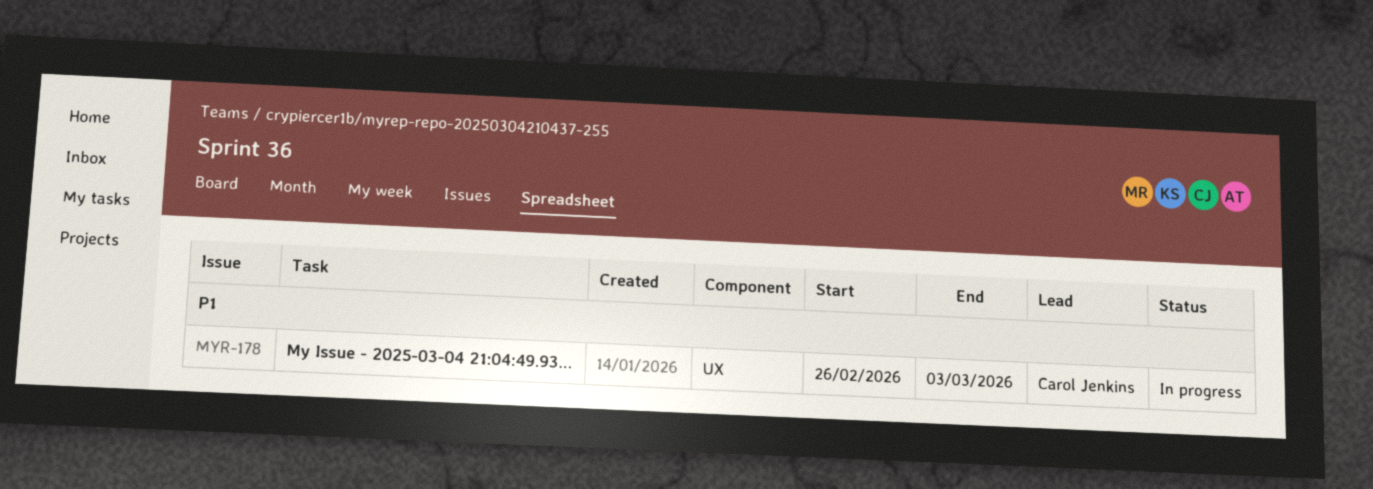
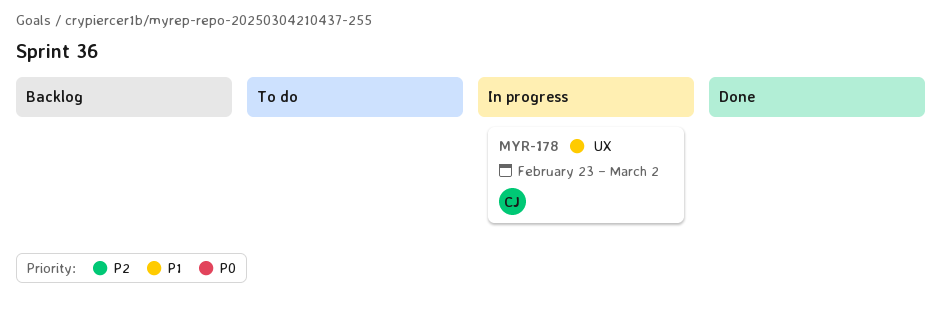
MYR-178, start: Feb 26 -> Feb 23
MYR-178, due: Mar 3 -> Mar 2

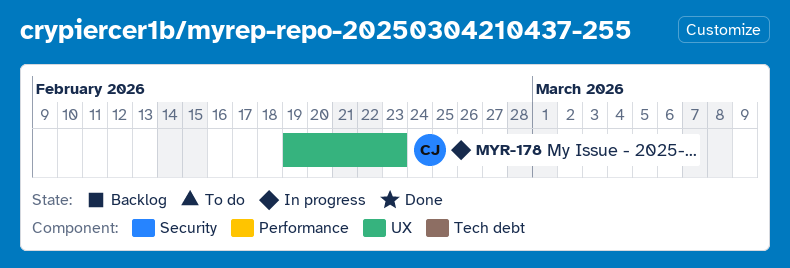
MYR-178, start: Feb 23 -> Feb 19
MYR-178, due: Mar 2 -> Feb 23

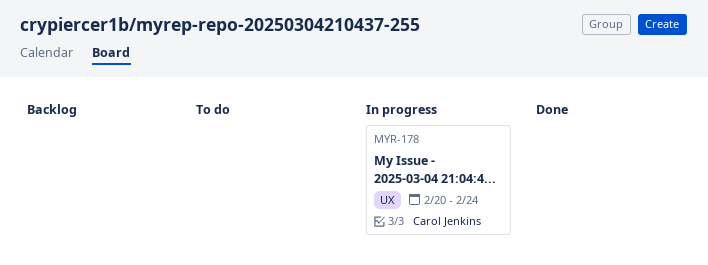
MYR-178, start: Feb 19 -> Feb 20
MYR-178, due: Feb 23 -> Feb 24

